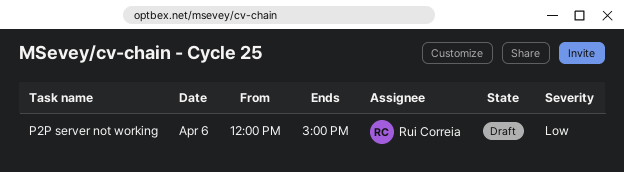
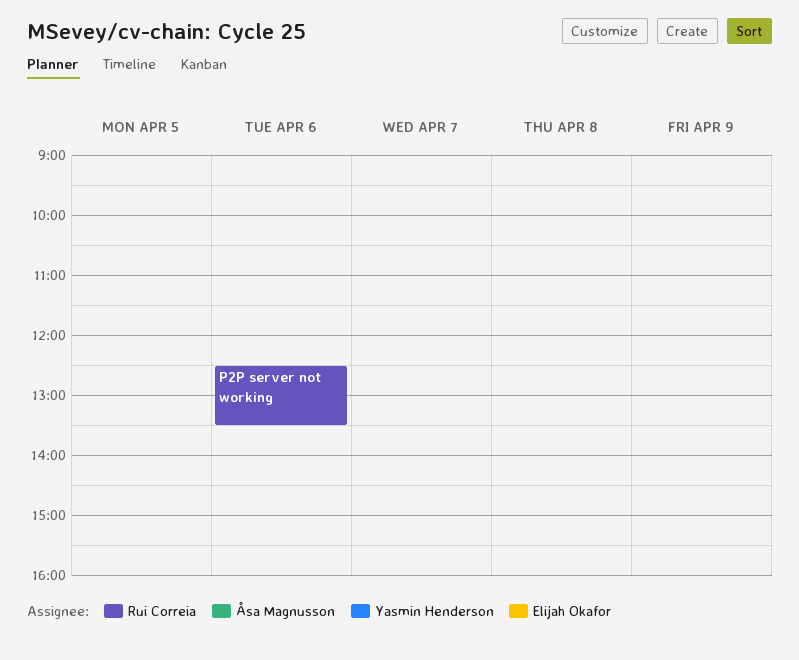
P2P server not working, begins: 12:00 -> 12:30
P2P server not working, ends: 15:00 -> 13:30

